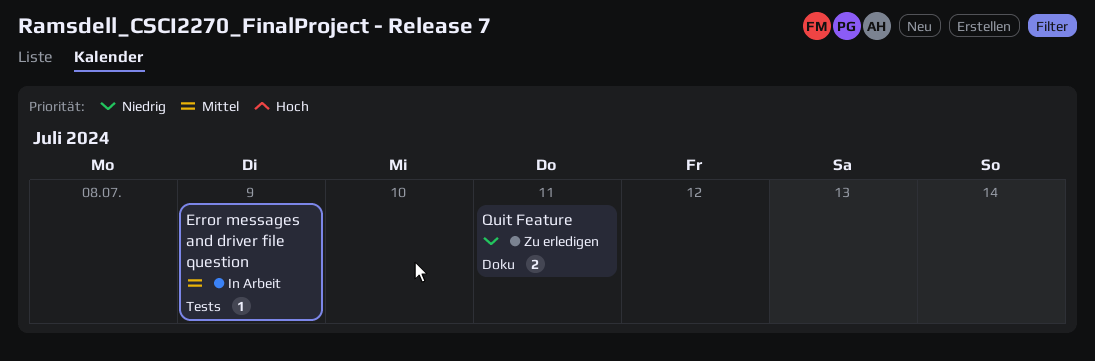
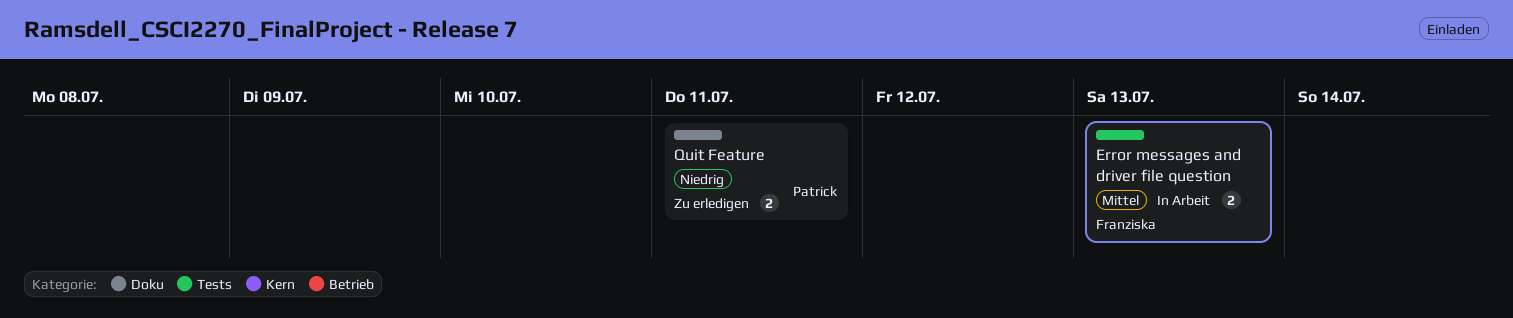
Error messages and driver file question, estimate: 1 -> 2
Error messages and driver file question, due: Jul 9 -> Jul 13

